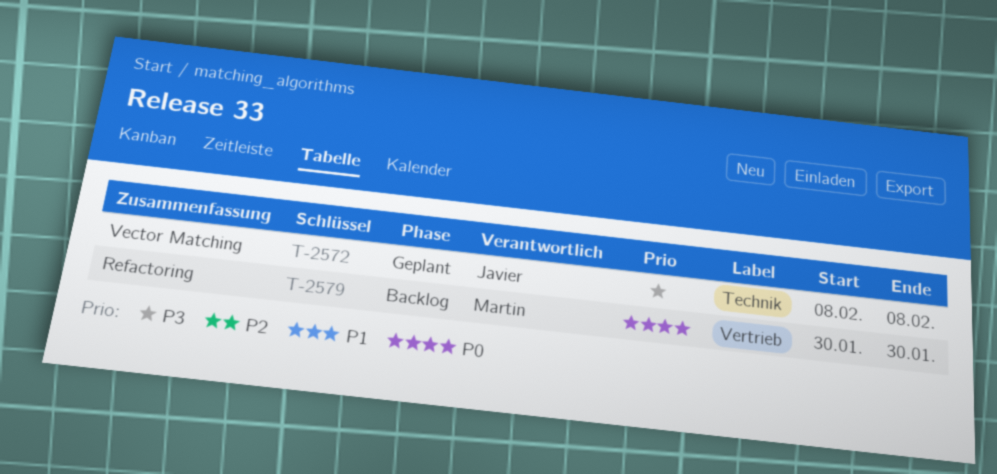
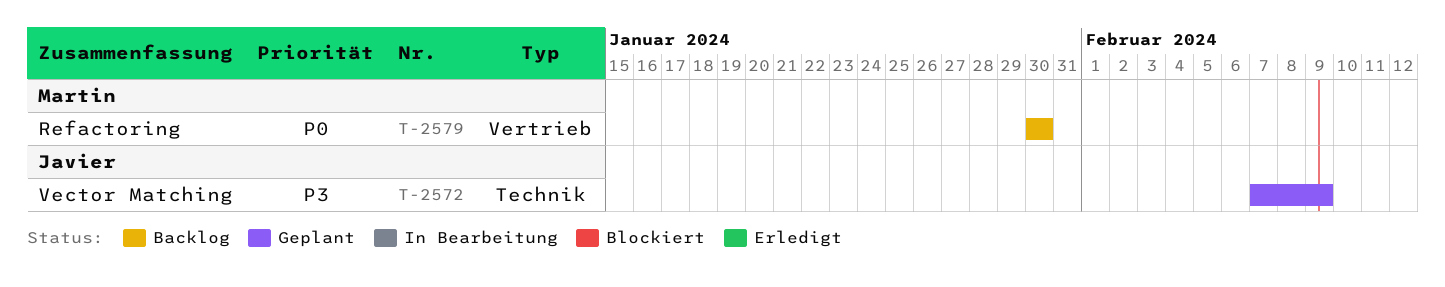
T-2572, start: Feb 8 -> Feb 7
T-2572, due: Feb 8 -> Feb 9

